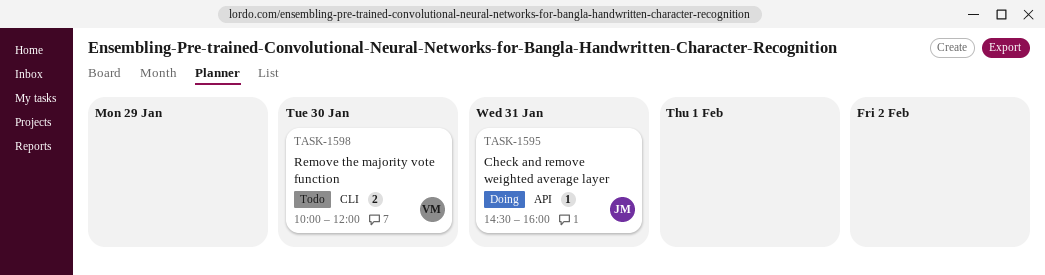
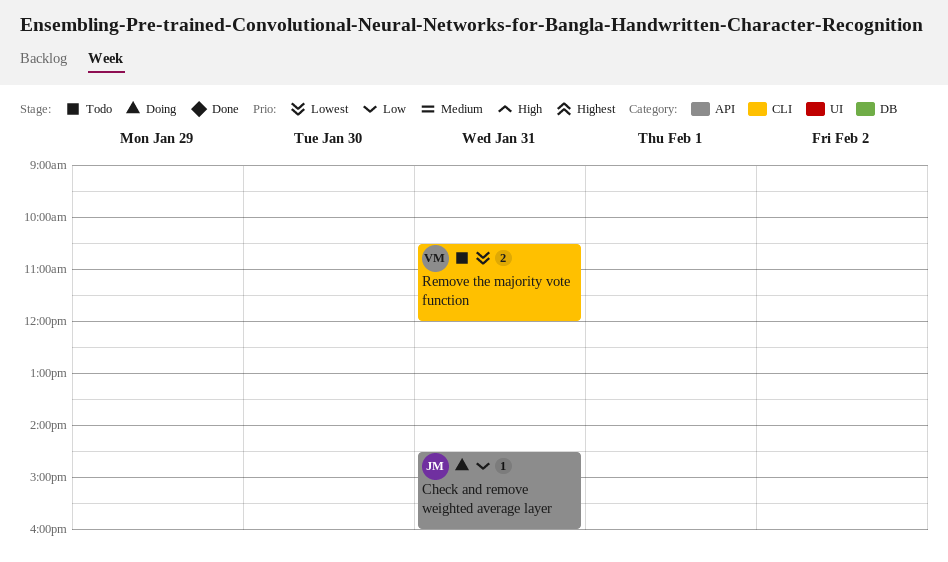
Remove the majority vote function, day: Jan 30 -> Jan 31
Remove the majority vote function, begins: 10:00 -> 10:30

